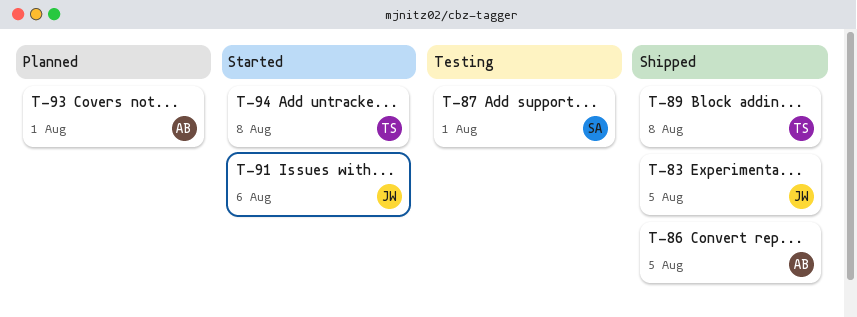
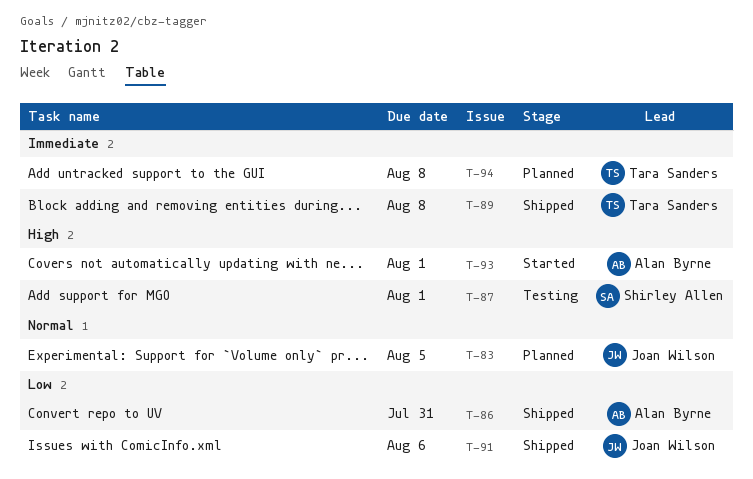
T-83, status: Shipped -> Planned
T-86, due: Aug 5 -> Jul 31
T-91, status: Started -> Shipped
T-93, status: Planned -> Started
T-94, status: Started -> Planned

